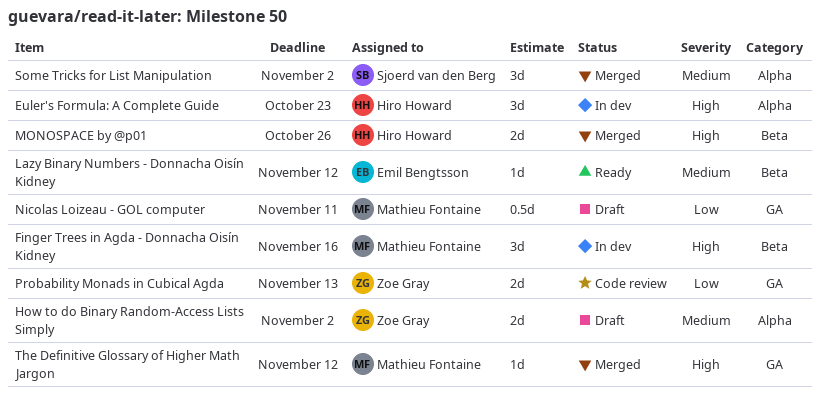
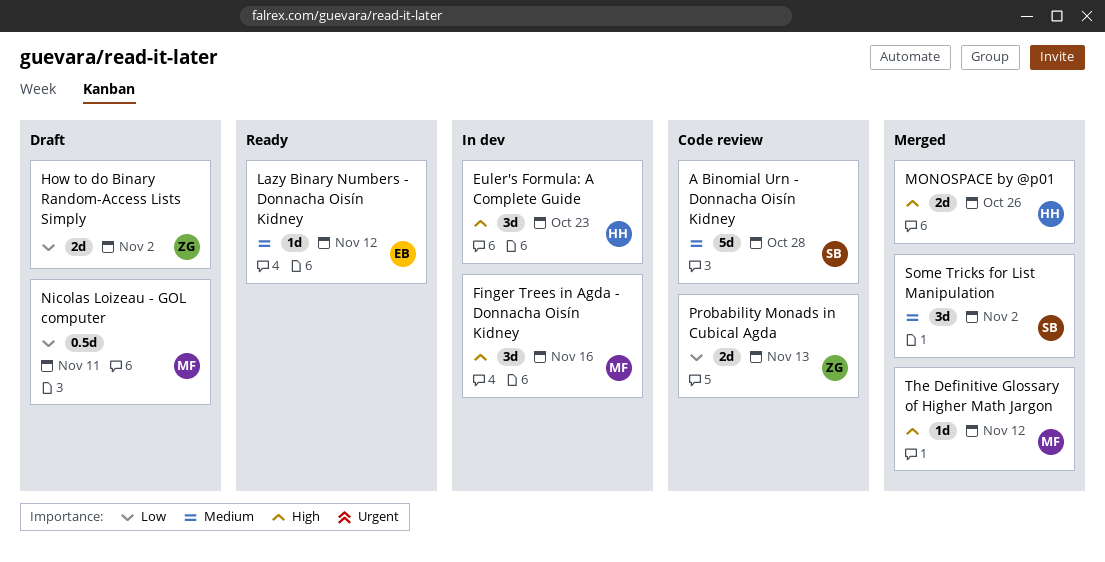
A Binomial Urn - Donnacha Oisín Kidney: none -> present
How to do Binary Random-Access Lists Simply, priority: Medium -> Low

